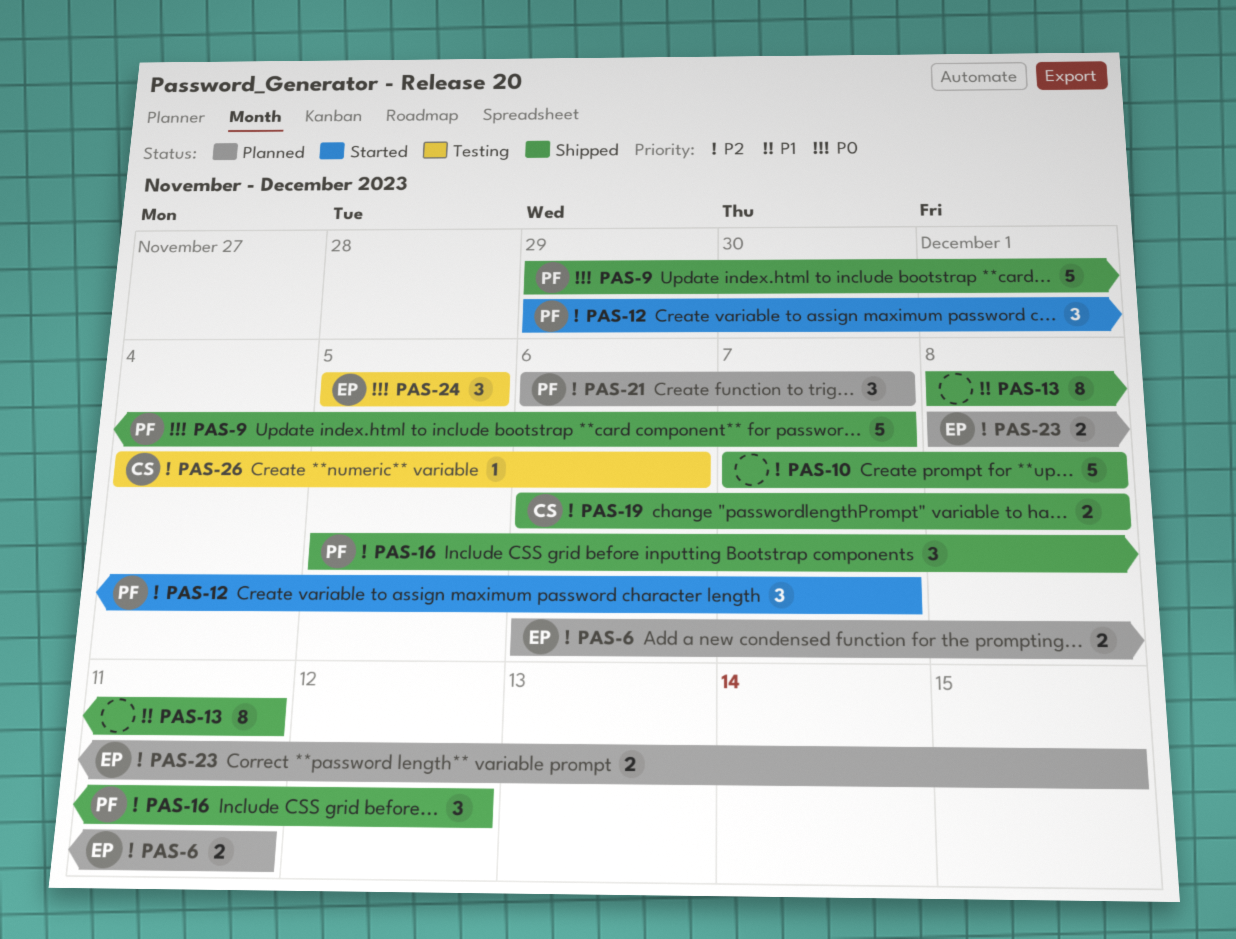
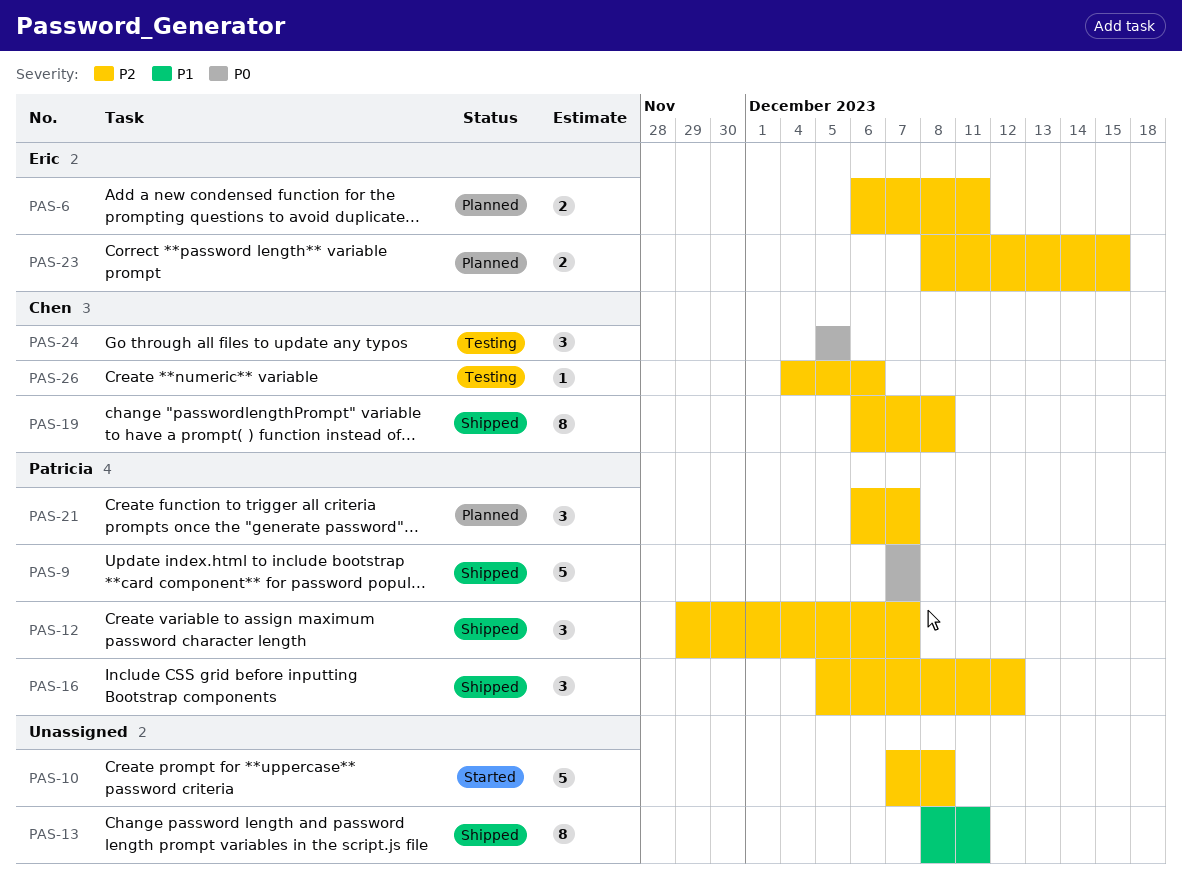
PAS-9, start: Nov 29 -> Dec 7
PAS-10, status: Shipped -> Started
PAS-12, status: Started -> Shipped
PAS-19, estimate: 2 -> 8
PAS-24, owner: Eric -> Chen

